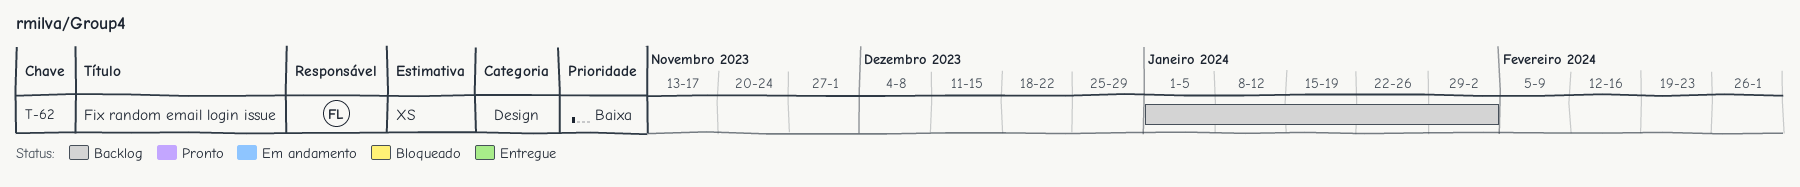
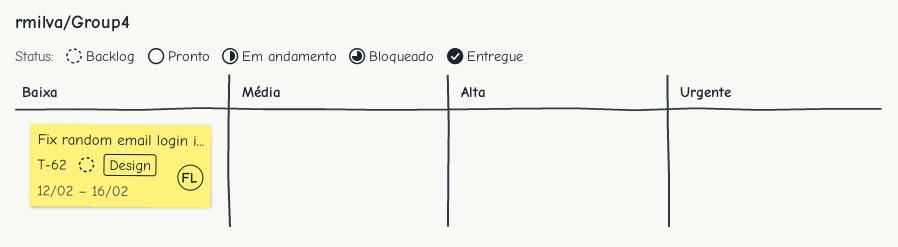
T-62, start: Jan 1 -> Feb 12
T-62, due: Feb 2 -> Feb 16

